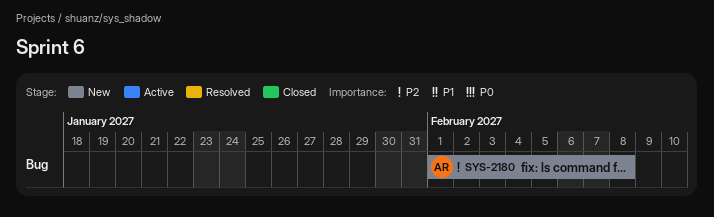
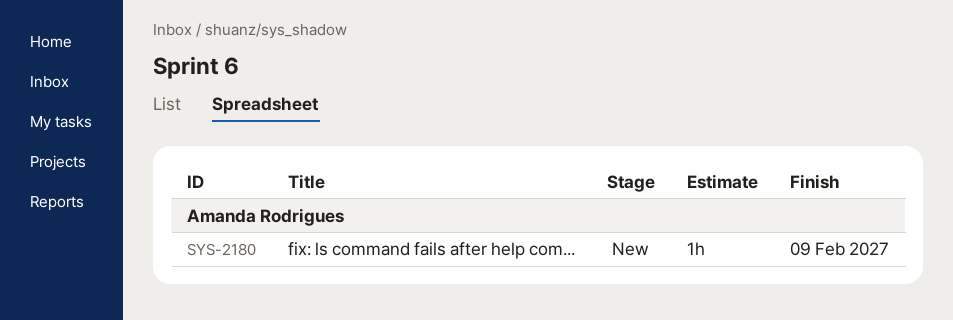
SYS-2180, due: Feb 8 -> Feb 9

